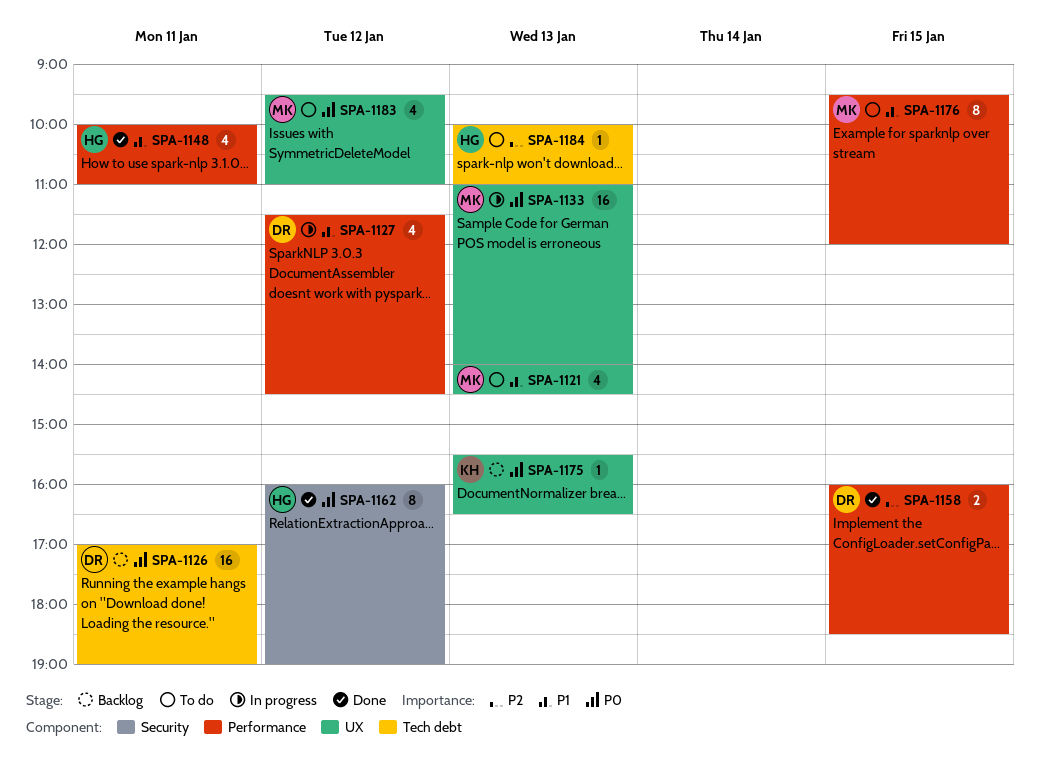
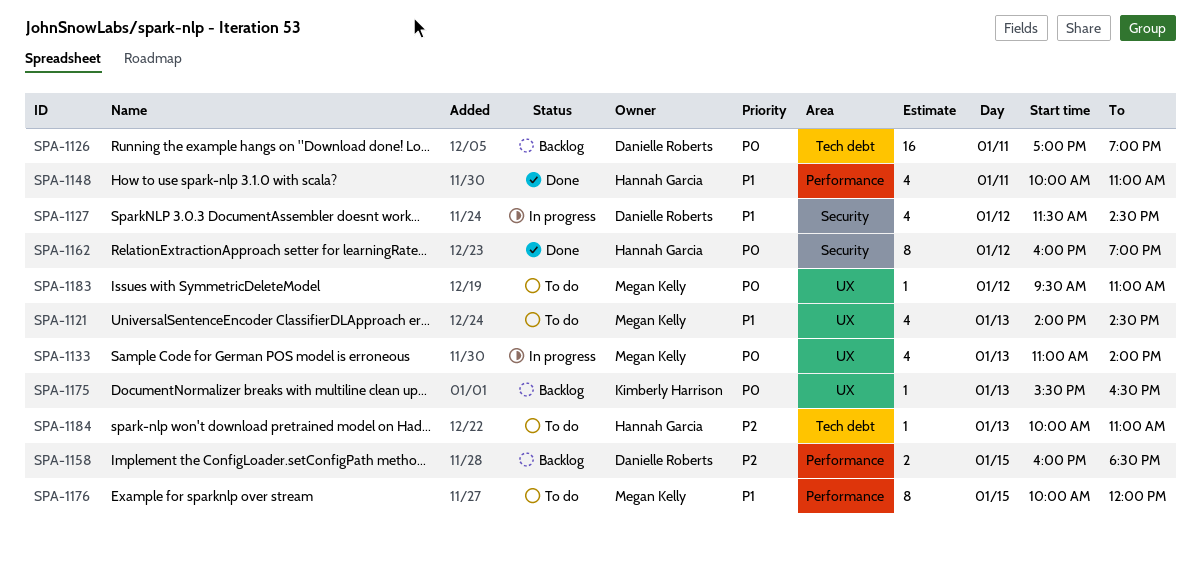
SPA-1127, label: Performance -> Security
SPA-1133, estimate: 16 -> 4
SPA-1158, status: Done -> Backlog
SPA-1176, begins: 09:30 -> 10:00
SPA-1183, estimate: 4 -> 1

